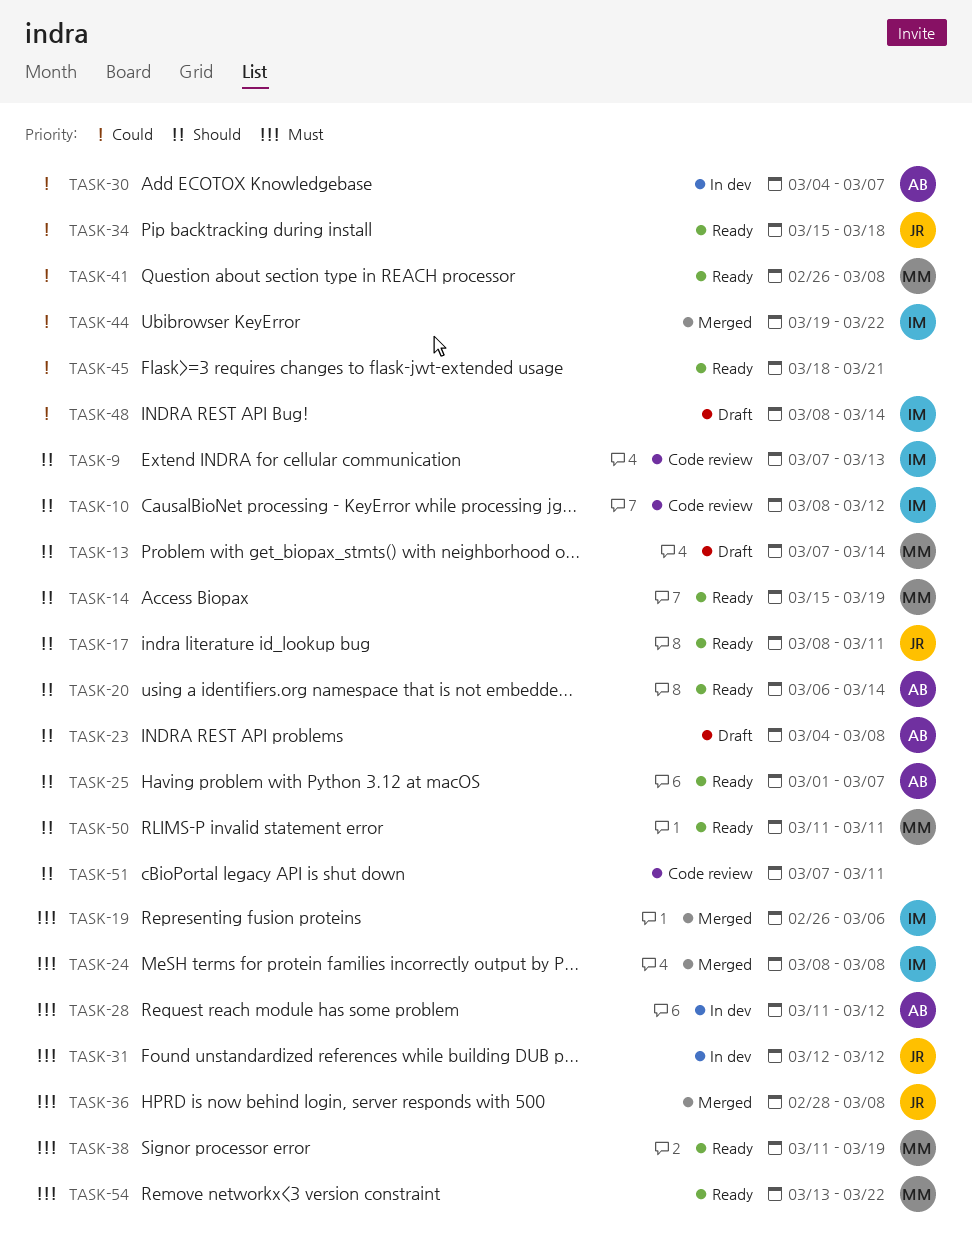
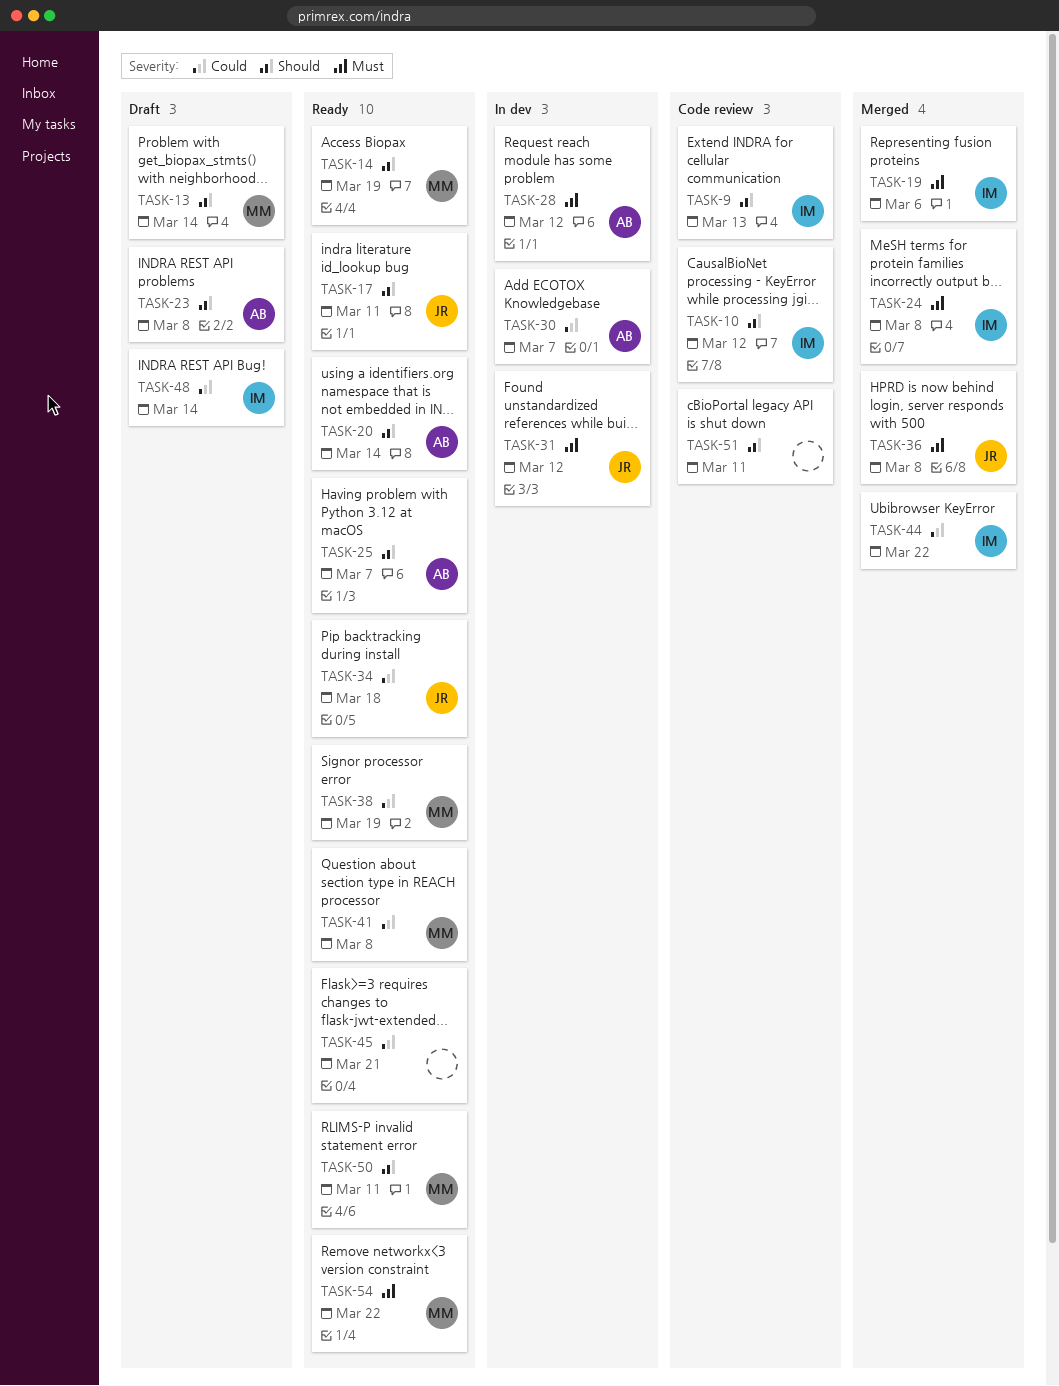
TASK-38, priority: Must -> Could

